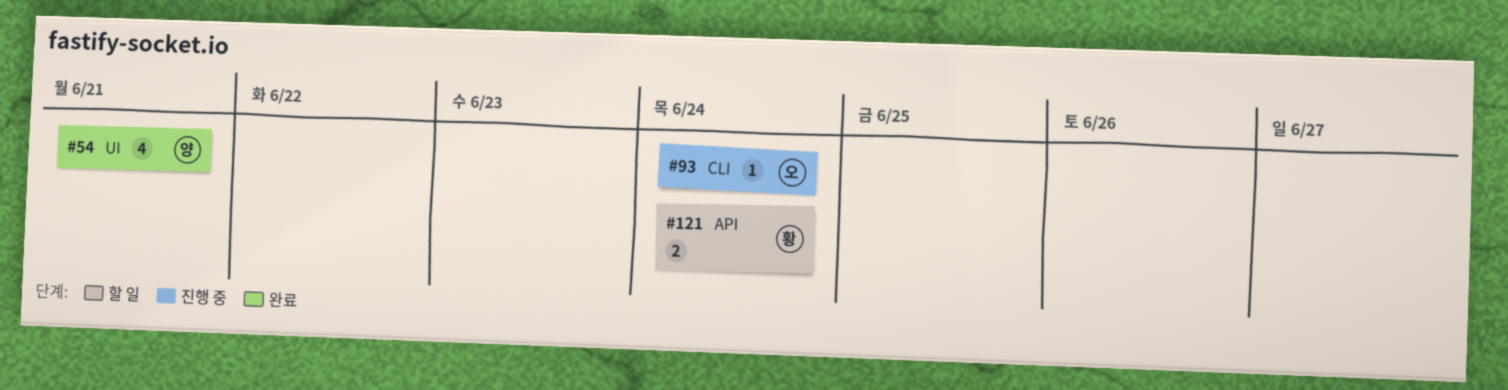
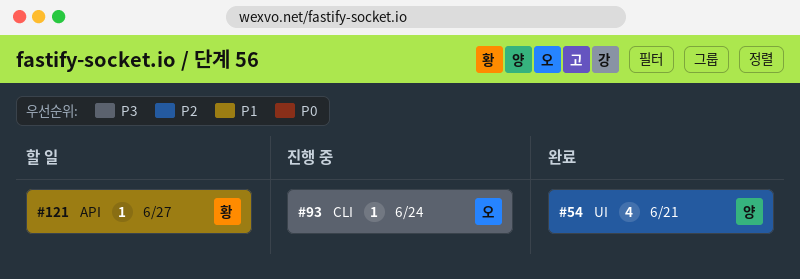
#121, estimate: 2 -> 1
#121, due: Jun 24 -> Jun 27

